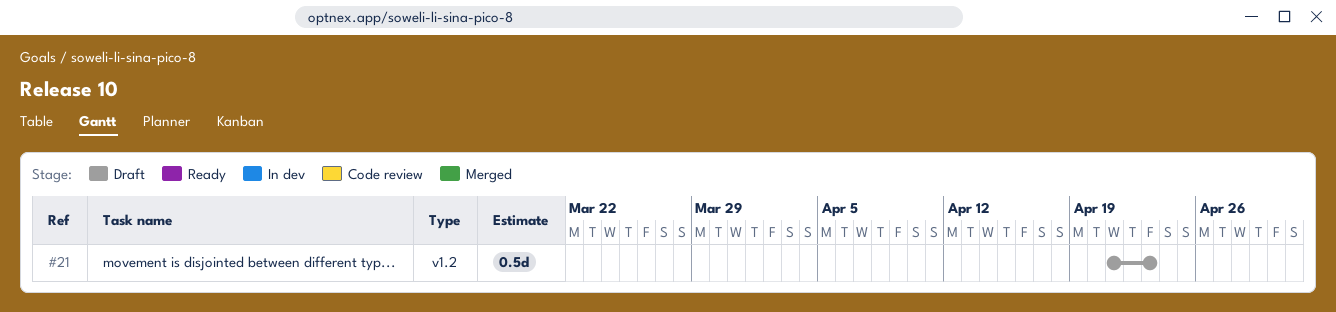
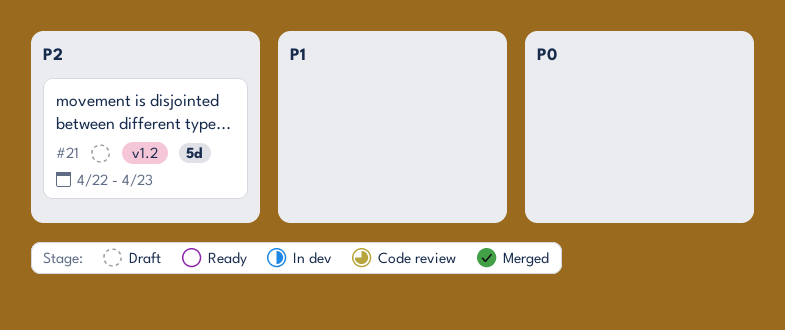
#21, estimate: 0.5d -> 5d
#21, start: Apr 21 -> Apr 22

